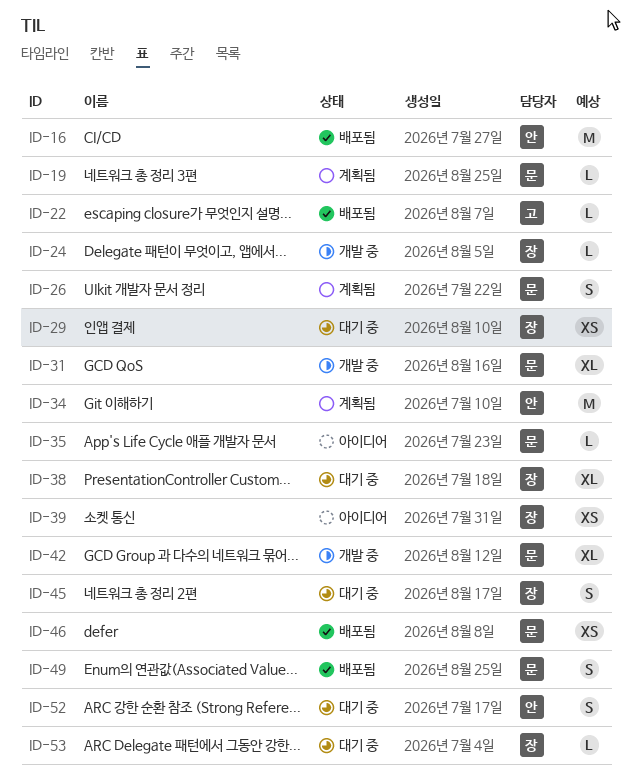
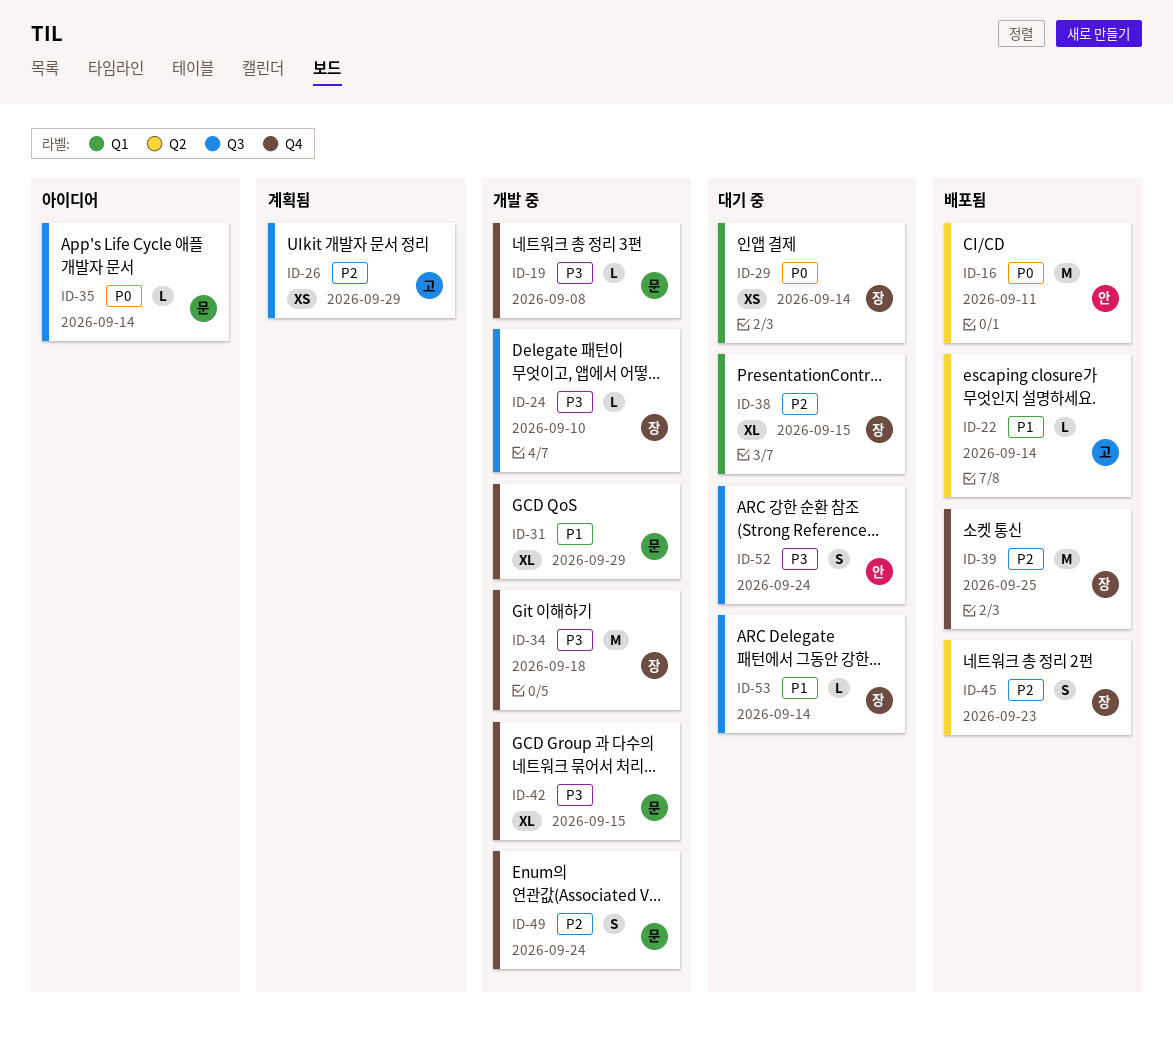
ID-19, status: 계획됨 -> 개발 중
ID-26, owner: 문 -> 고
ID-26, estimate: S -> XS
ID-34, status: 계획됨 -> 개발 중
ID-34, owner: 안 -> 장
ID-39, status: 아이디어 -> 배포됨
ID-39, estimate: XS -> M
ID-45, status: 대기 중 -> 배포됨
ID-46: present -> none
ID-49, status: 배포됨 -> 개발 중

